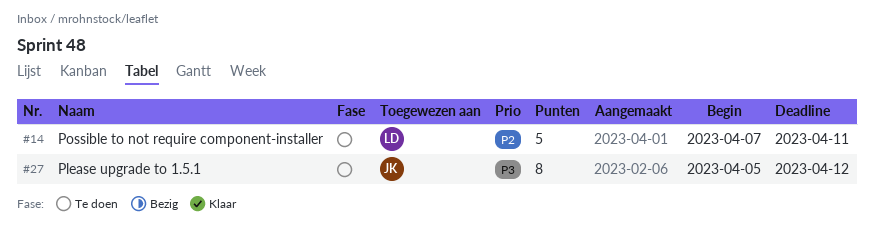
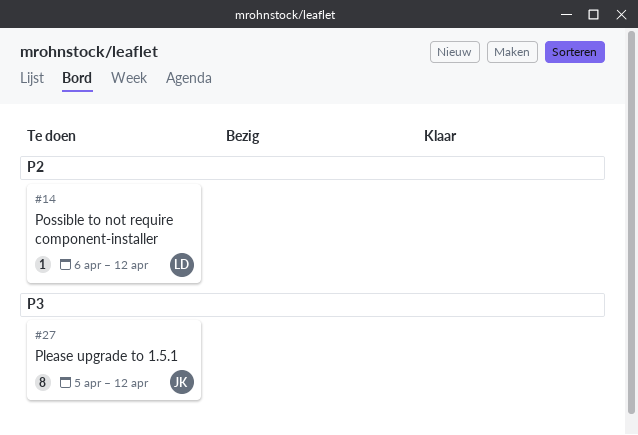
#14, estimate: 5 -> 1
#14, start: Apr 7 -> Apr 6
#14, due: Apr 11 -> Apr 12

